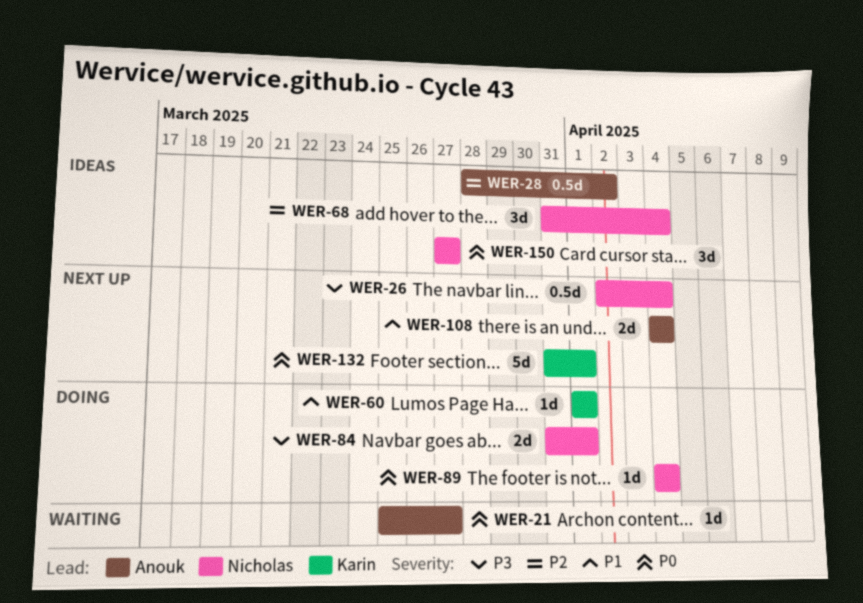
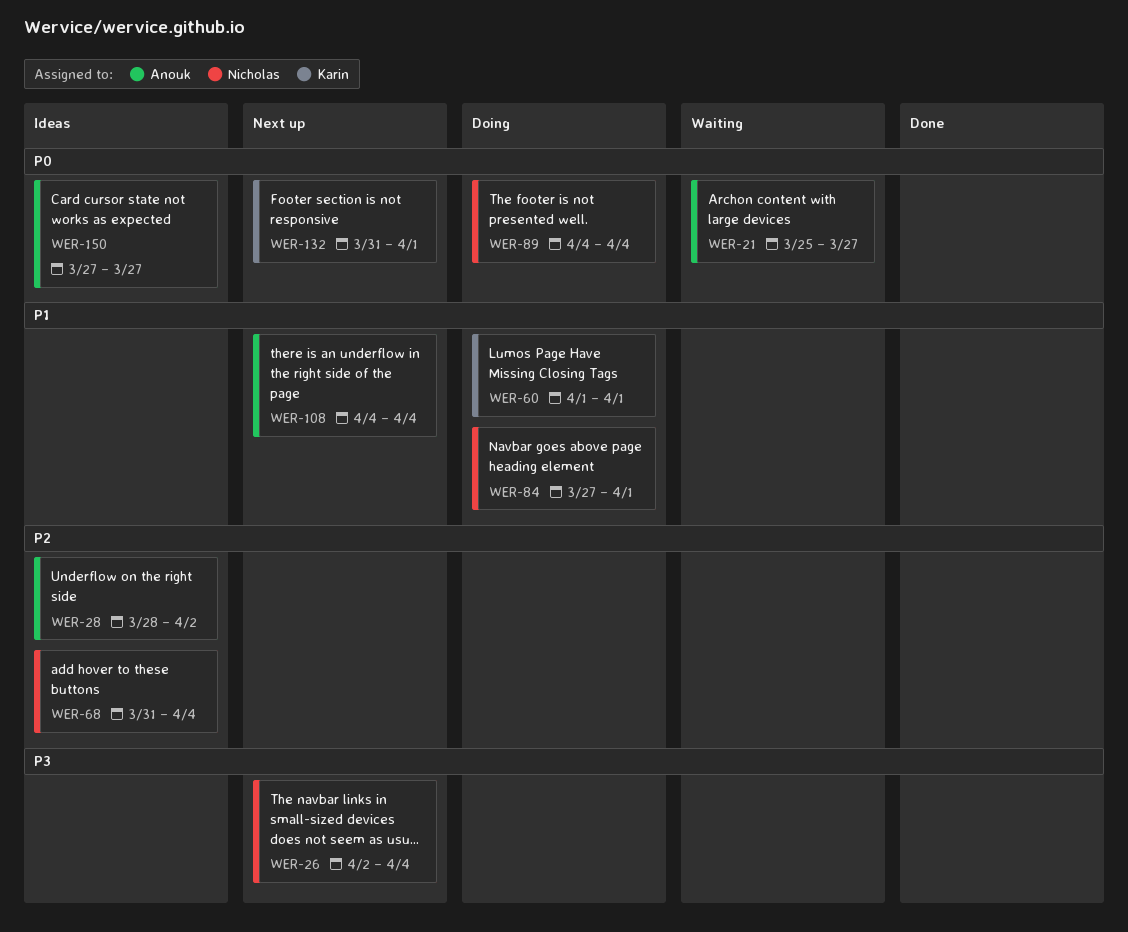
WER-84, priority: P3 -> P1
WER-84, start: Mar 31 -> Mar 27
WER-150, owner: Nicholas -> Anouk

